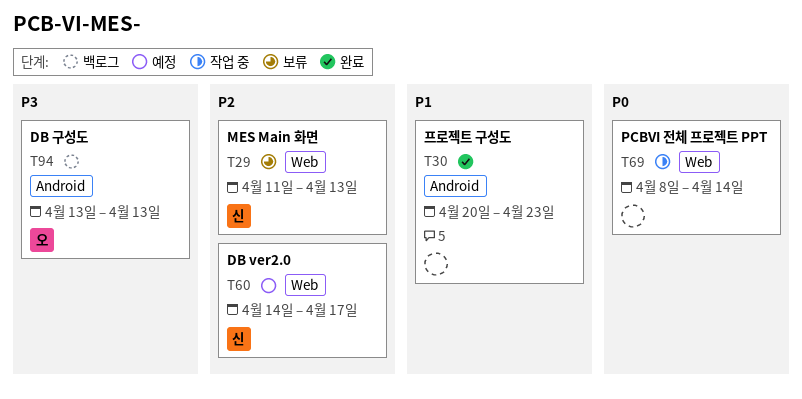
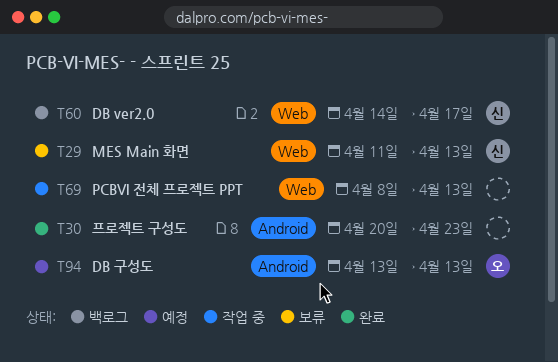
T60, status: 예정 -> 백로그
T69, due: Apr 14 -> Apr 13
T94, status: 백로그 -> 예정

